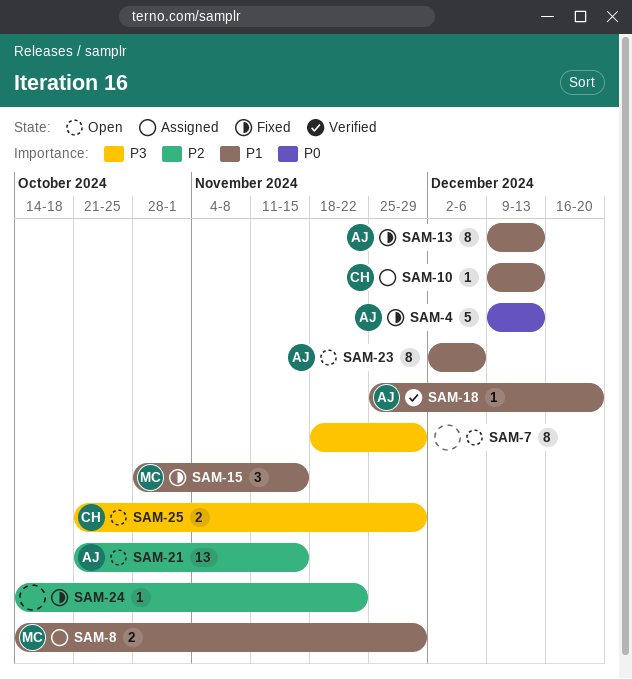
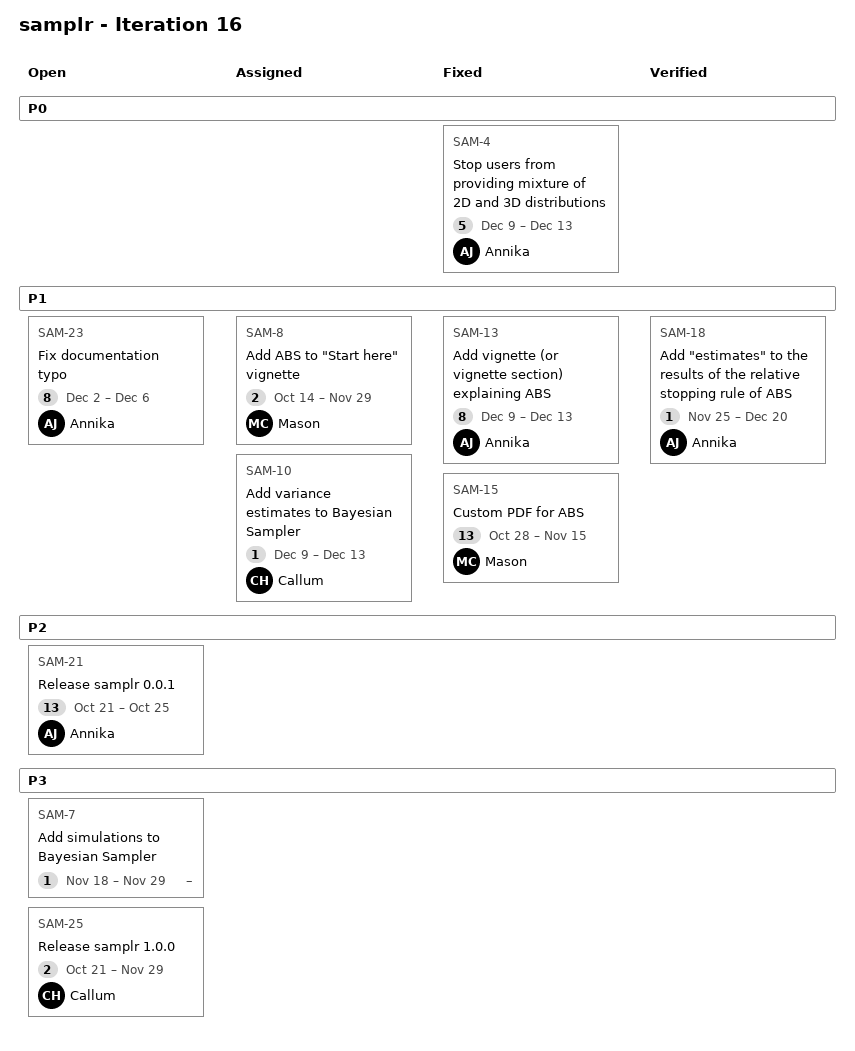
SAM-7, estimate: 8 -> 1
SAM-15, estimate: 3 -> 13
SAM-21, due: Nov 15 -> Oct 25
SAM-24: present -> none

